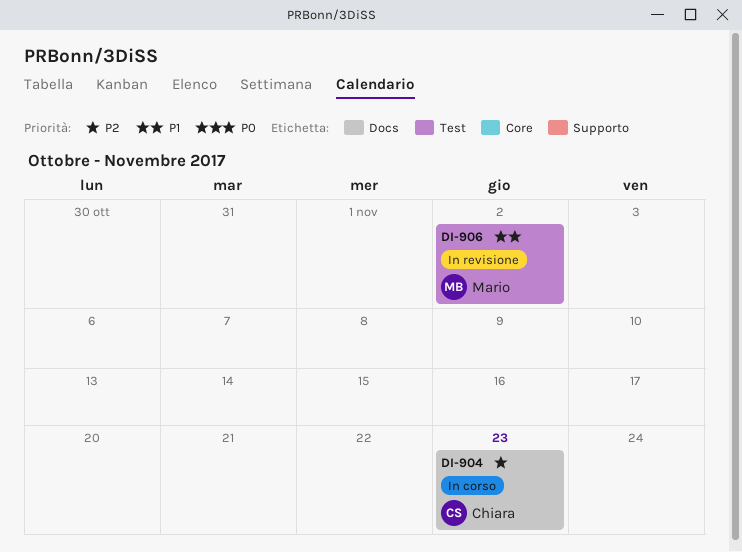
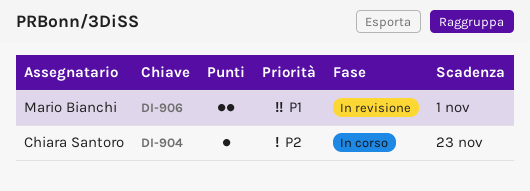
DI-906, due: Nov 2 -> Nov 1

